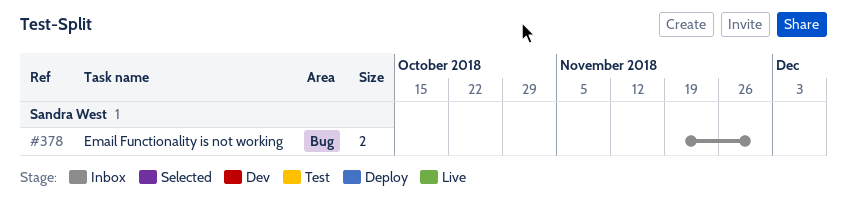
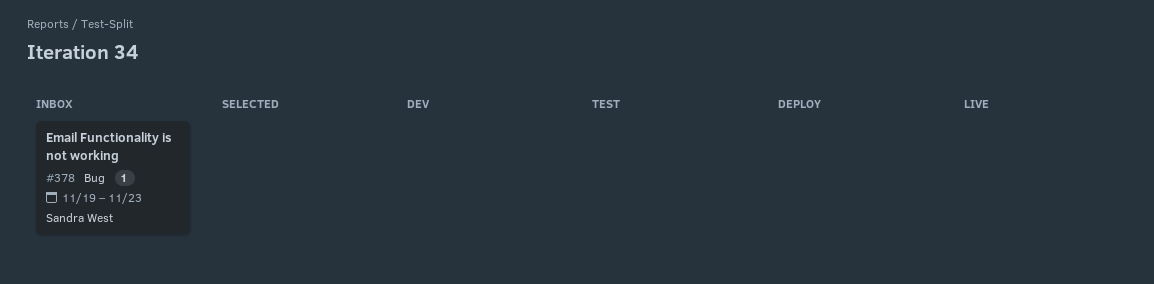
#378, estimate: 2 -> 1
#378, due: Nov 30 -> Nov 23

